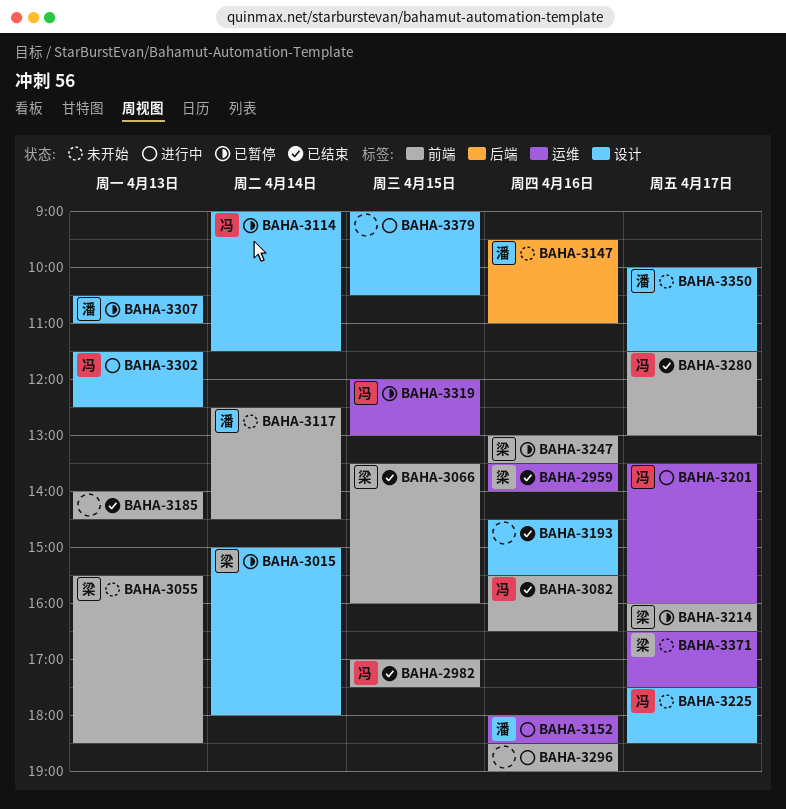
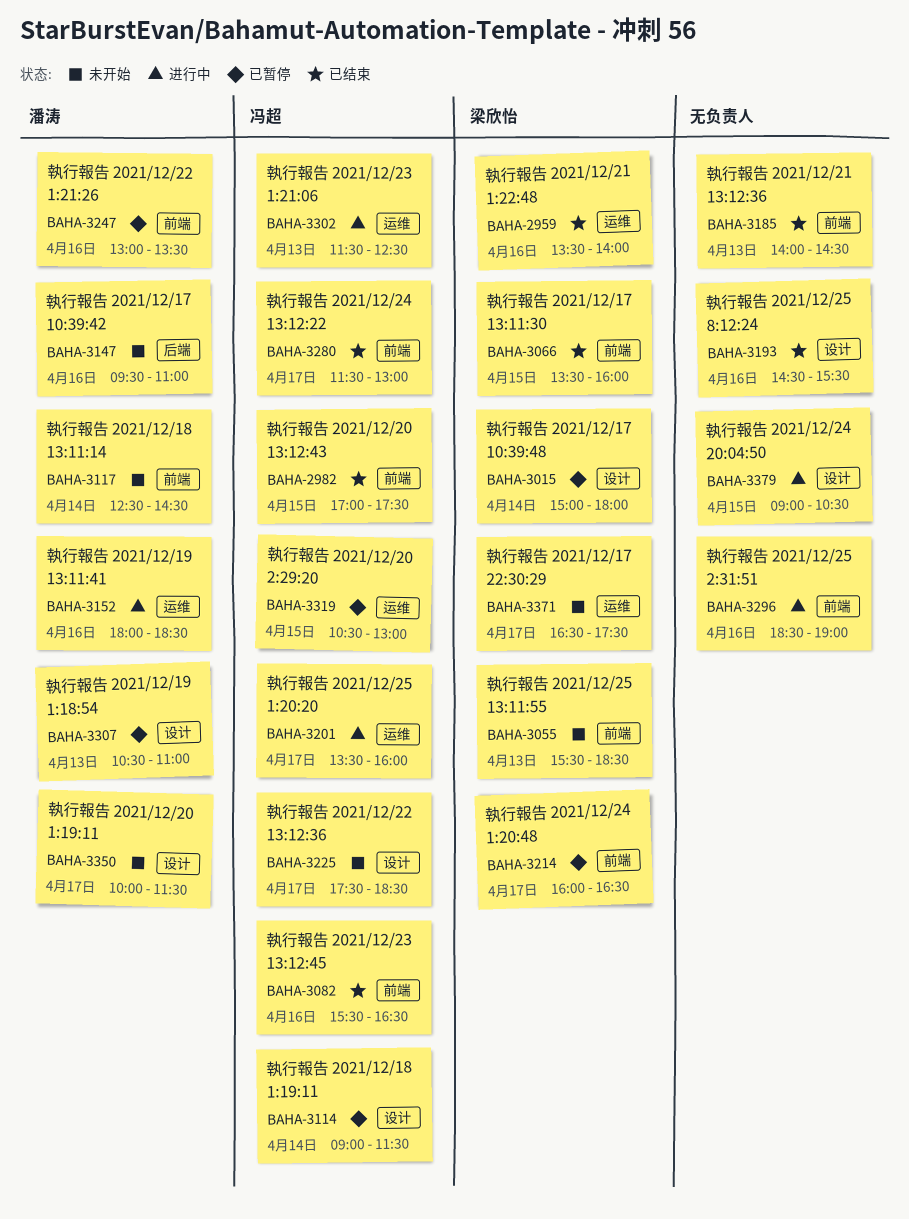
BAHA-3247, owner: 梁欣怡 -> 潘涛
BAHA-3302, label: 设计 -> 运维
BAHA-3319, begins: 12:00 -> 10:30

